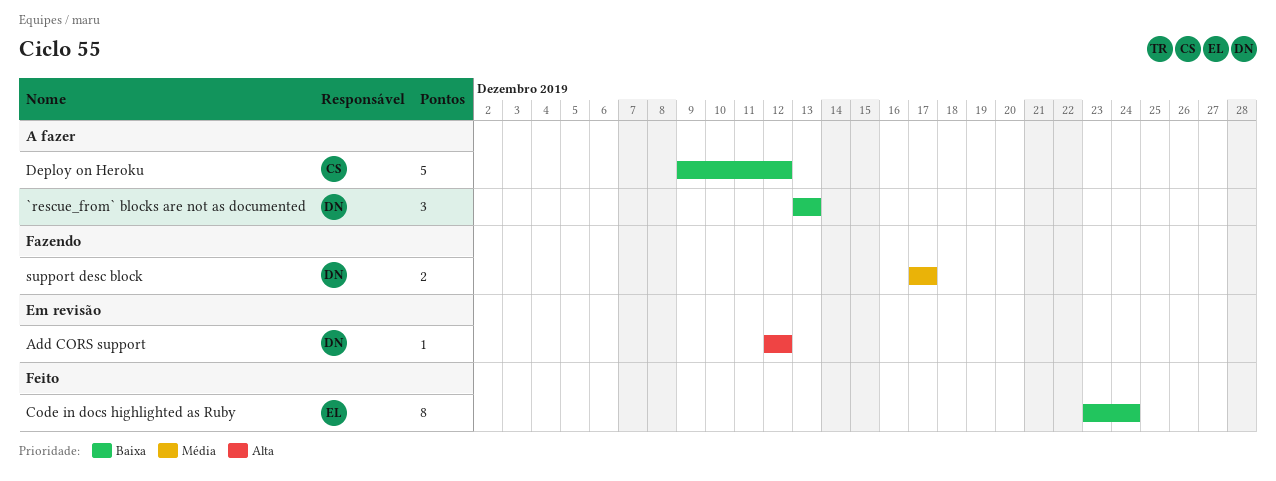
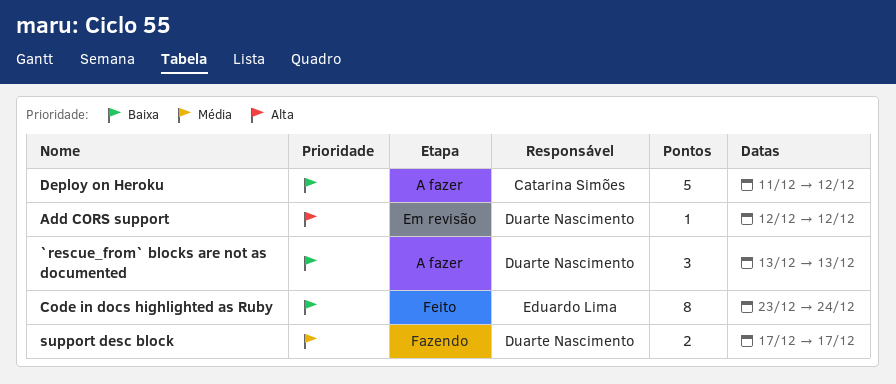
Deploy on Heroku, start: Dec 9 -> Dec 11

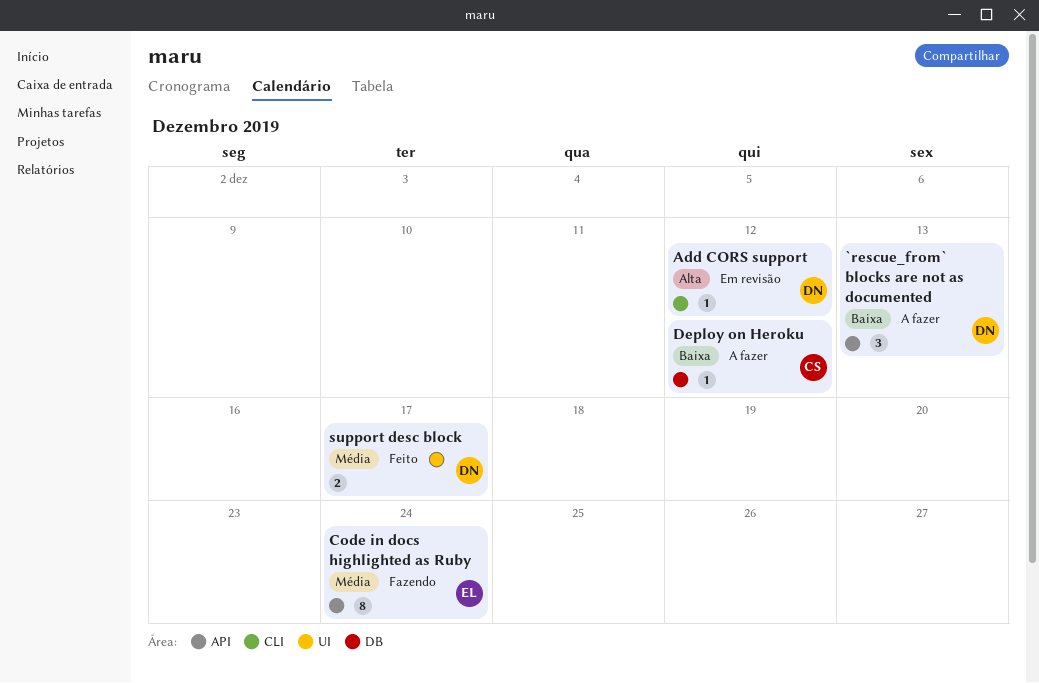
Code in docs highlighted as Ruby, status: Feito -> Fazendo
Code in docs highlighted as Ruby, priority: Baixa -> Média
Deploy on Heroku, estimate: 5 -> 1
support desc block, status: Fazendo -> Feito

